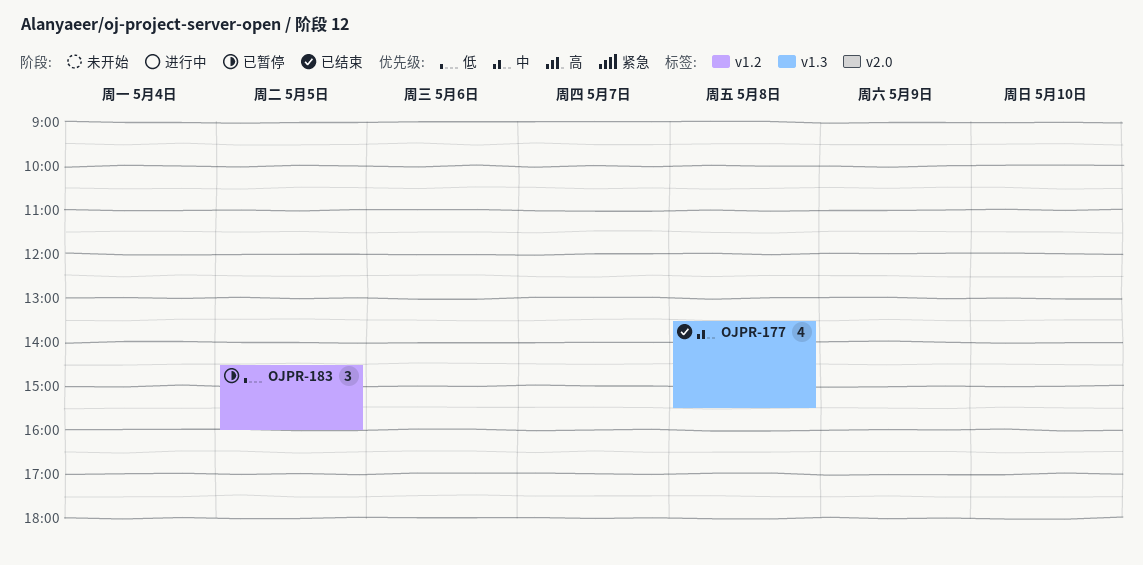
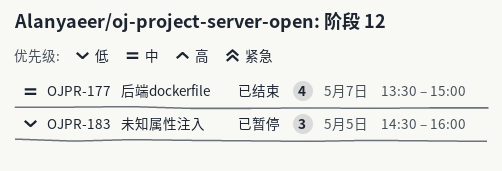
OJPR-177, day: May 8 -> May 7
OJPR-177, ends: 15:30 -> 15:00

